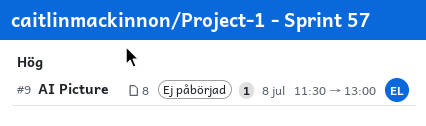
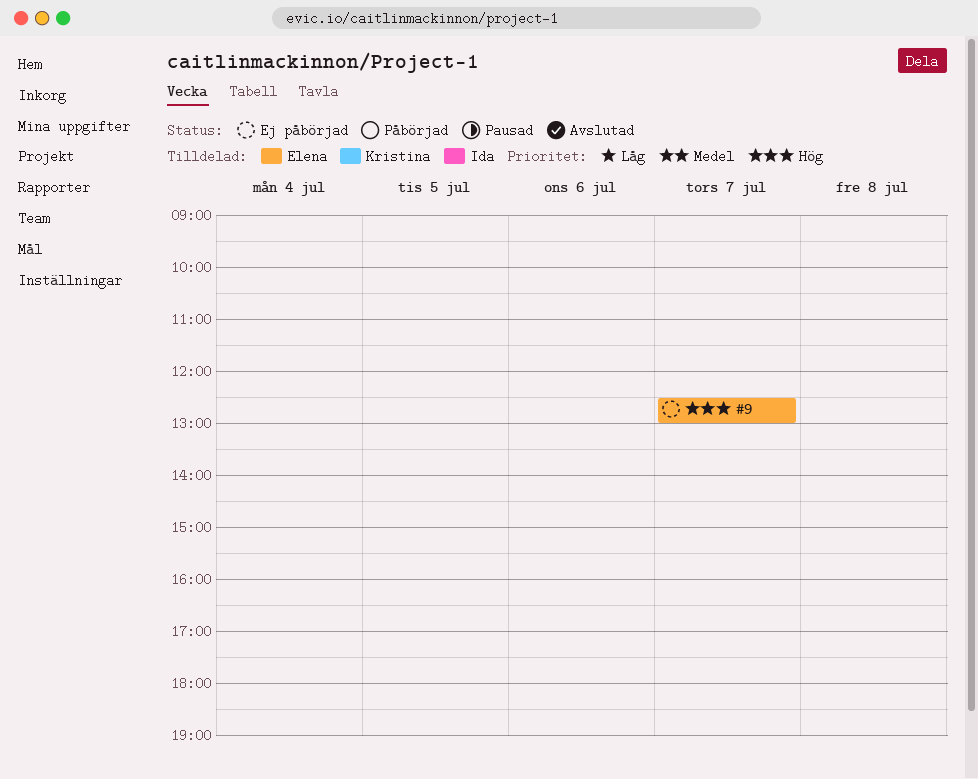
#9, day: Jul 8 -> Jul 7
#9, begins: 11:30 -> 12:30

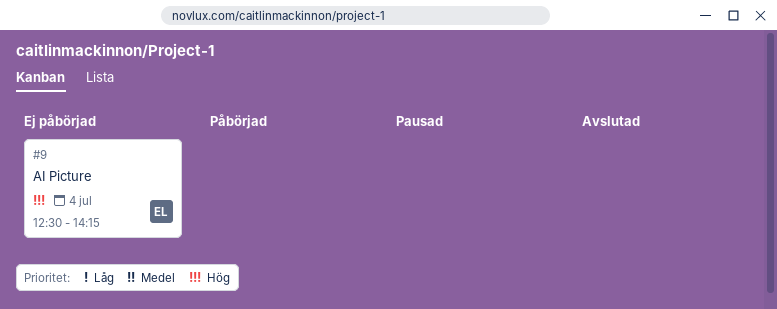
#9, day: Jul 7 -> Jul 4
#9, ends: 13:00 -> 14:15

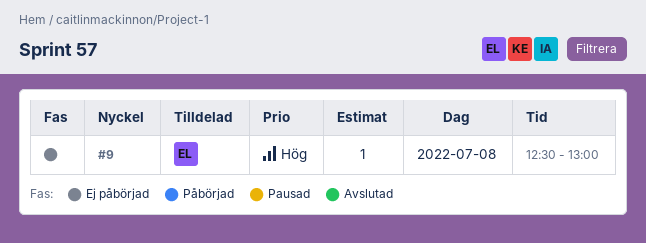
#9, day: Jul 4 -> Jul 8
#9, ends: 14:15 -> 13:00

